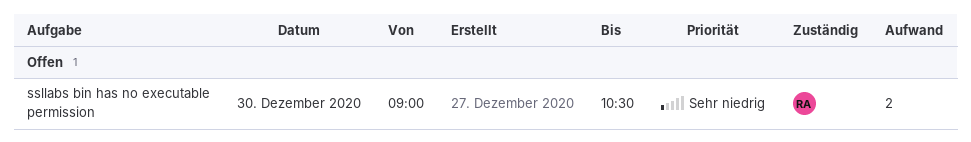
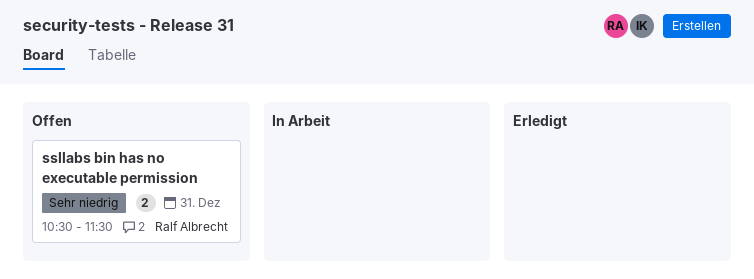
ssllabs bin has no executable permission, day: Dec 30 -> Dec 31
ssllabs bin has no executable permission, begins: 09:00 -> 10:30
ssllabs bin has no executable permission, ends: 10:30 -> 11:30

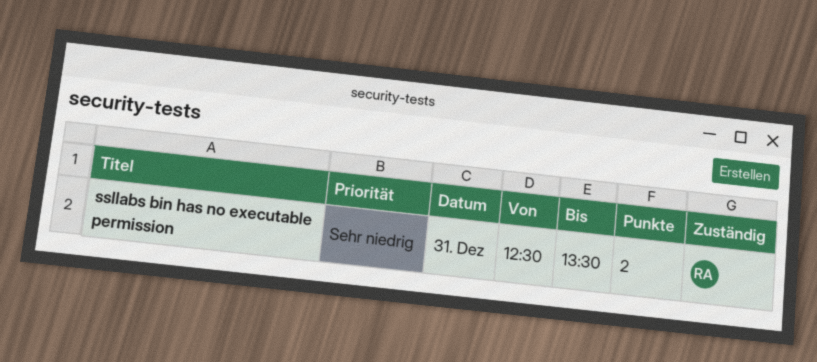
ssllabs bin has no executable permission, begins: 10:30 -> 12:30
ssllabs bin has no executable permission, ends: 11:30 -> 13:30

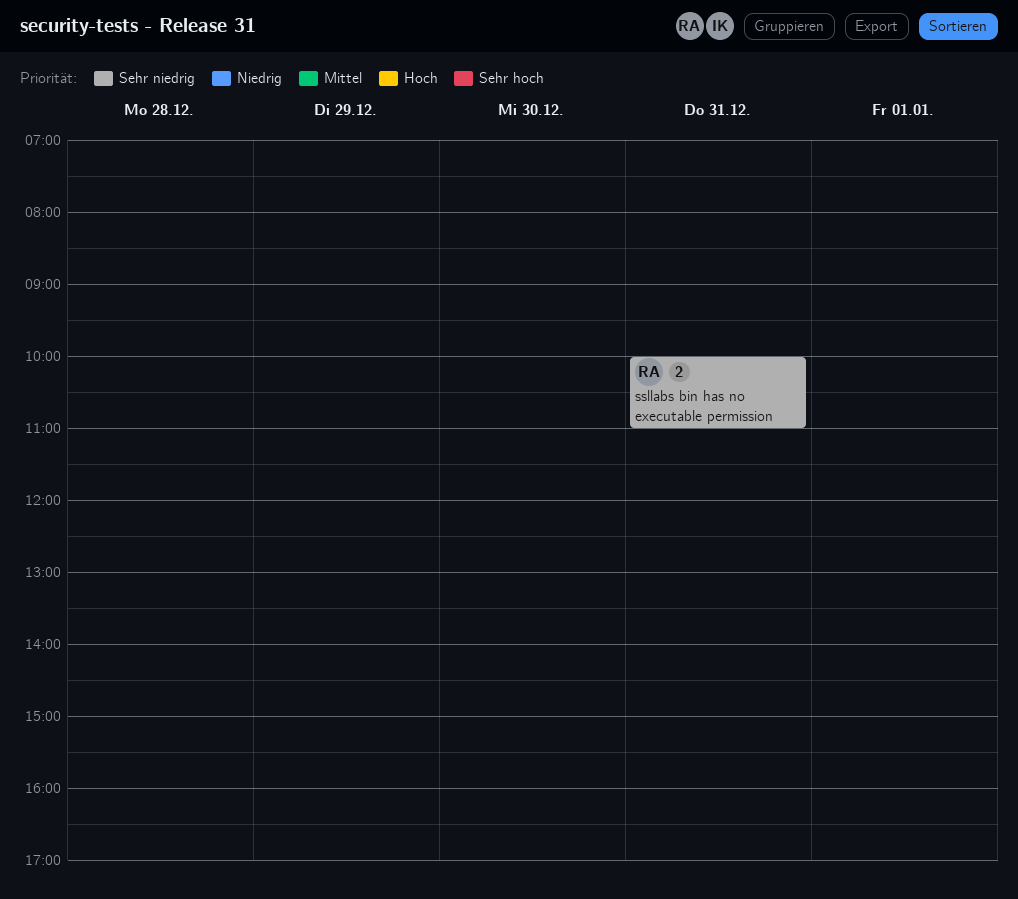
ssllabs bin has no executable permission, begins: 12:30 -> 10:00
ssllabs bin has no executable permission, ends: 13:30 -> 11:00

